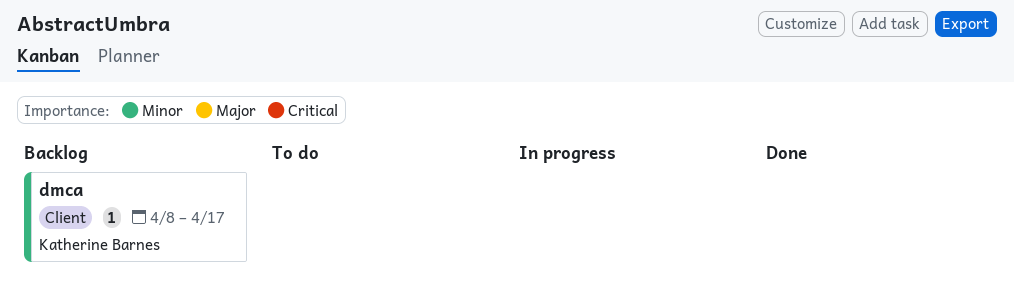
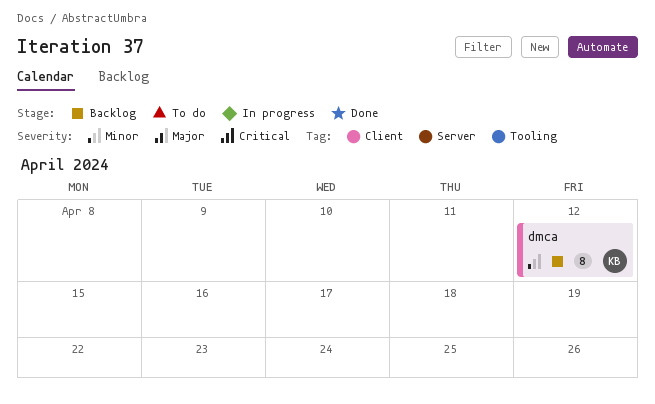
dmca, estimate: 1 -> 8
dmca, due: Apr 17 -> Apr 12

